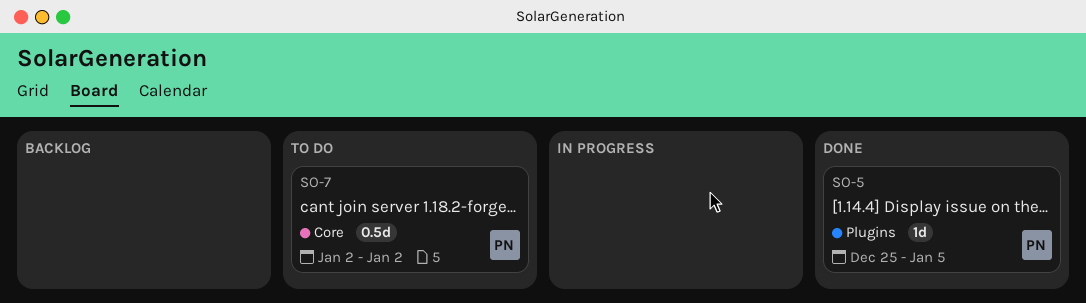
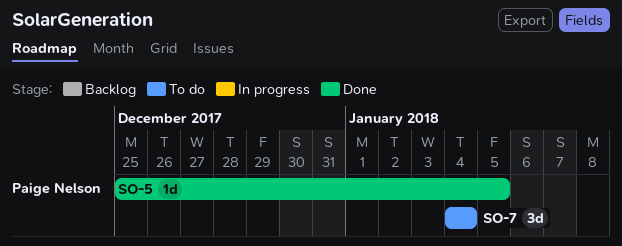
SO-7, estimate: 0.5d -> 3d
SO-7, start: Jan 2 -> Jan 4
SO-7, due: Jan 2 -> Jan 4

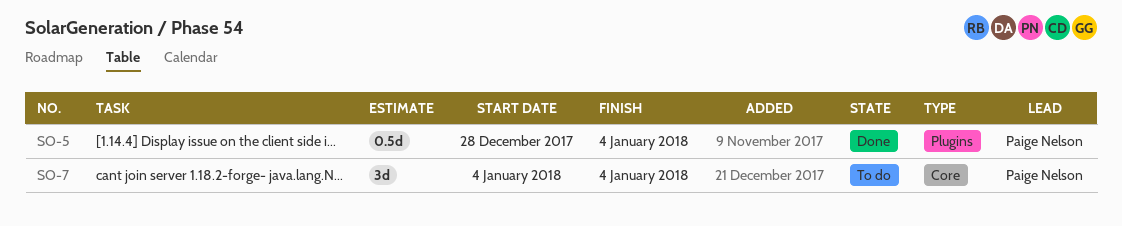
SO-5, estimate: 1d -> 0.5d
SO-5, start: Dec 25 -> Dec 28
SO-5, due: Jan 5 -> Jan 4

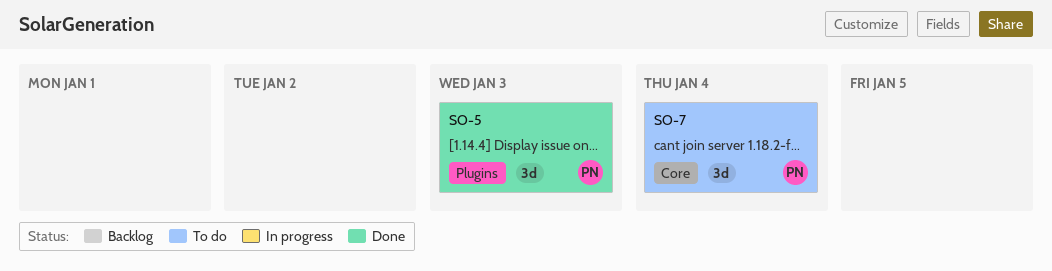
SO-5, estimate: 0.5d -> 3d
SO-5, due: Jan 4 -> Jan 3

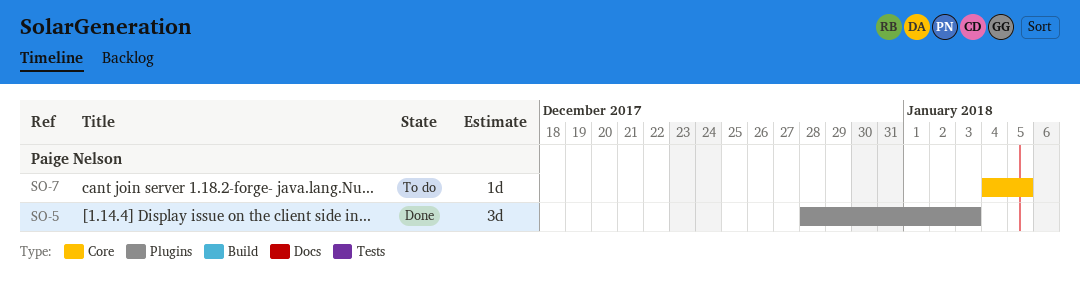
SO-7, estimate: 3d -> 1d
SO-7, due: Jan 4 -> Jan 5

